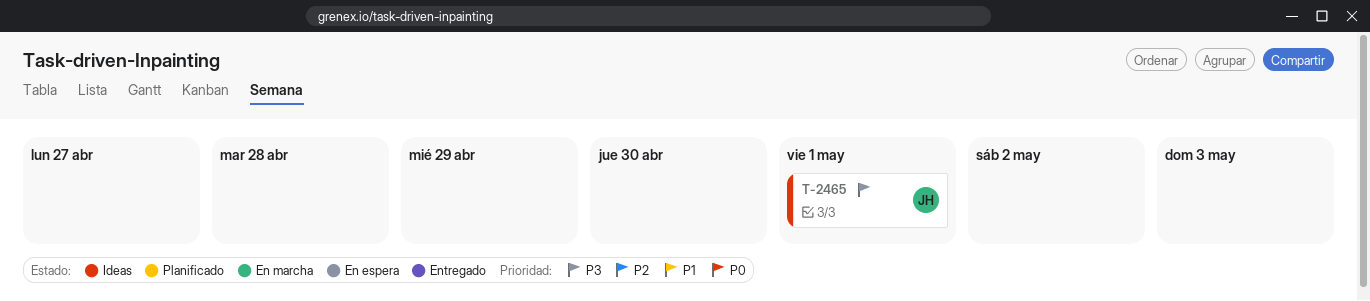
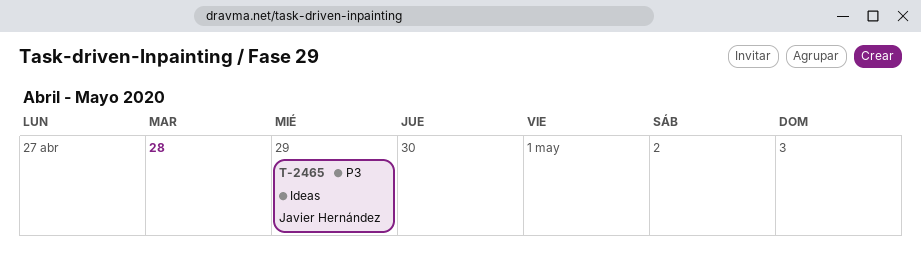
T-2465, due: May 1 -> Apr 29

